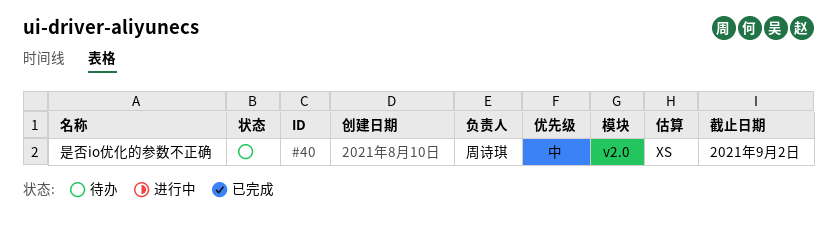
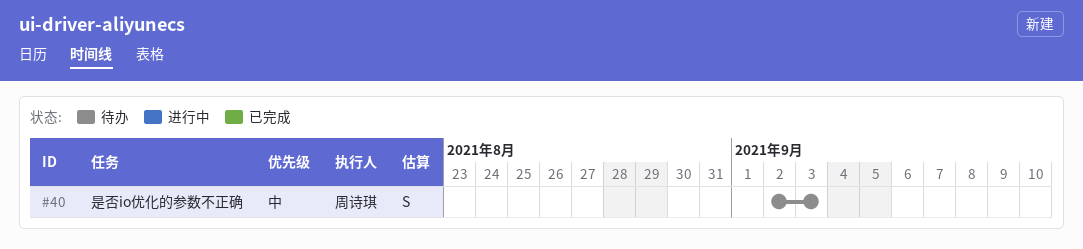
#40, estimate: XS -> S
#40, due: Sep 2 -> Sep 3

